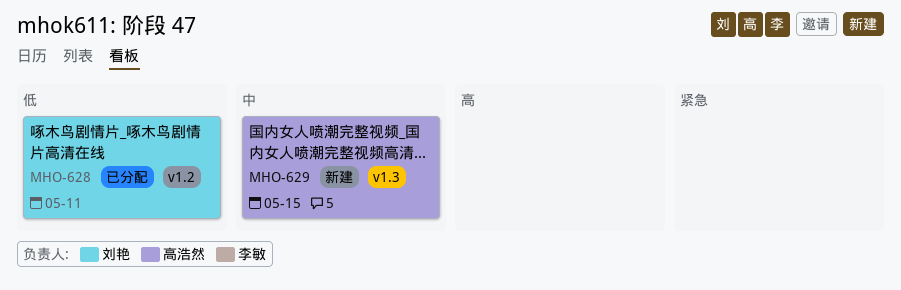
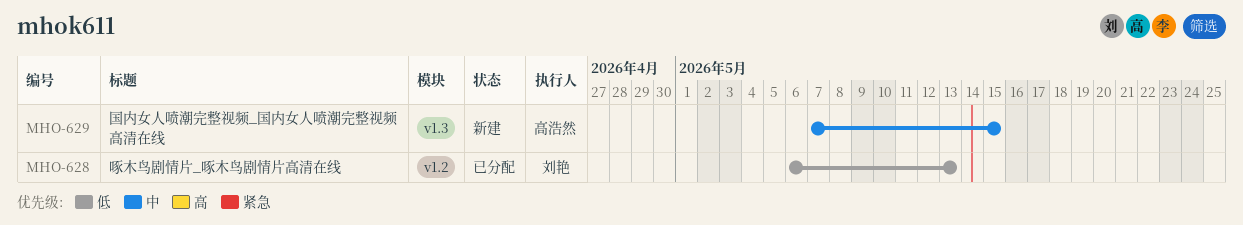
MHO-628, due: May 11 -> May 13

